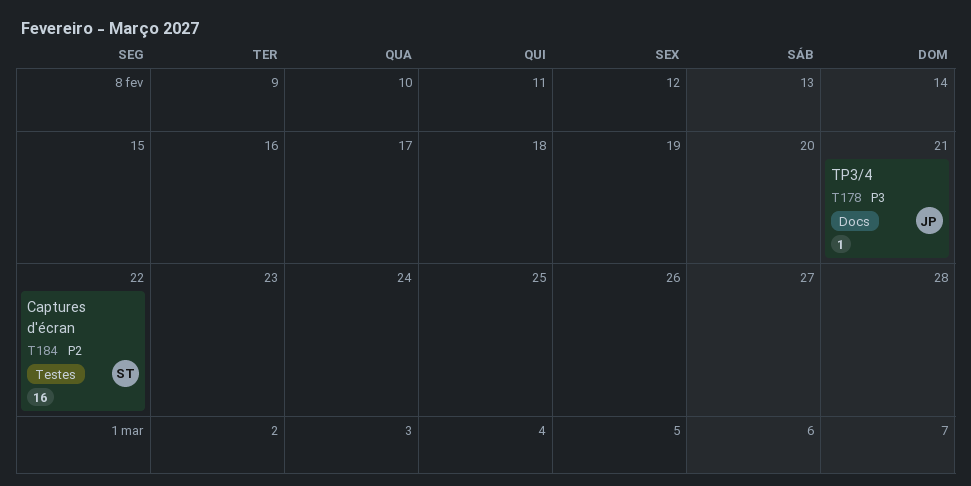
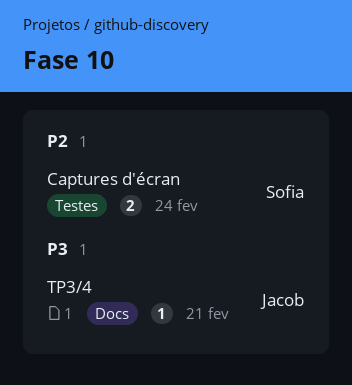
Captures d'écran, estimate: 16 -> 2
Captures d'écran, due: Feb 22 -> Feb 24

